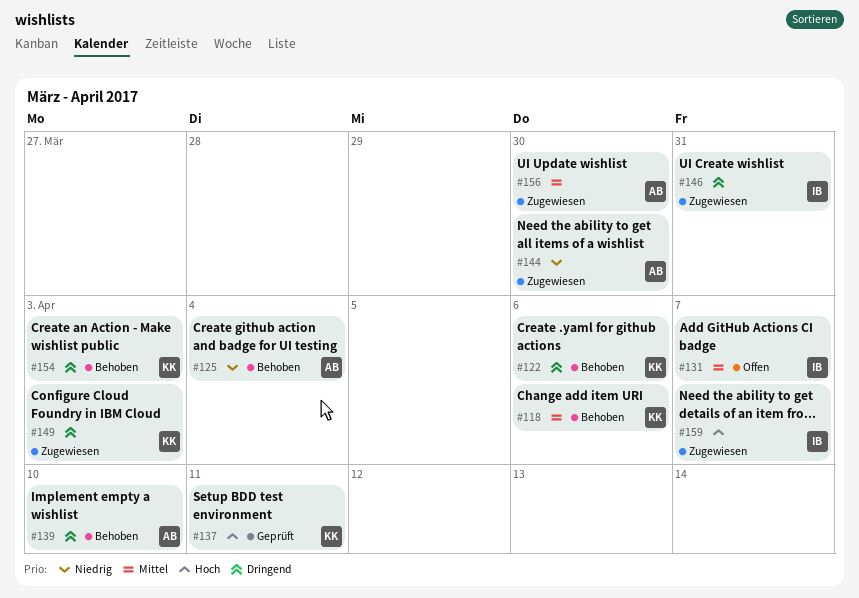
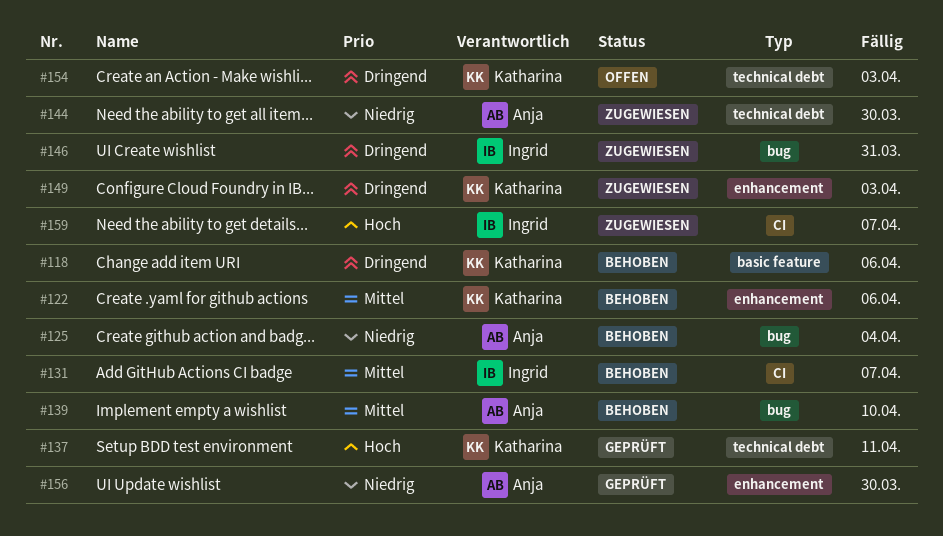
#118, priority: Mittel -> Dringend
#122, priority: Dringend -> Mittel
#131, status: Offen -> Behoben
#139, priority: Dringend -> Mittel
#154, status: Behoben -> Offen
#156, status: Zugewiesen -> Geprüft
#156, priority: Mittel -> Niedrig

